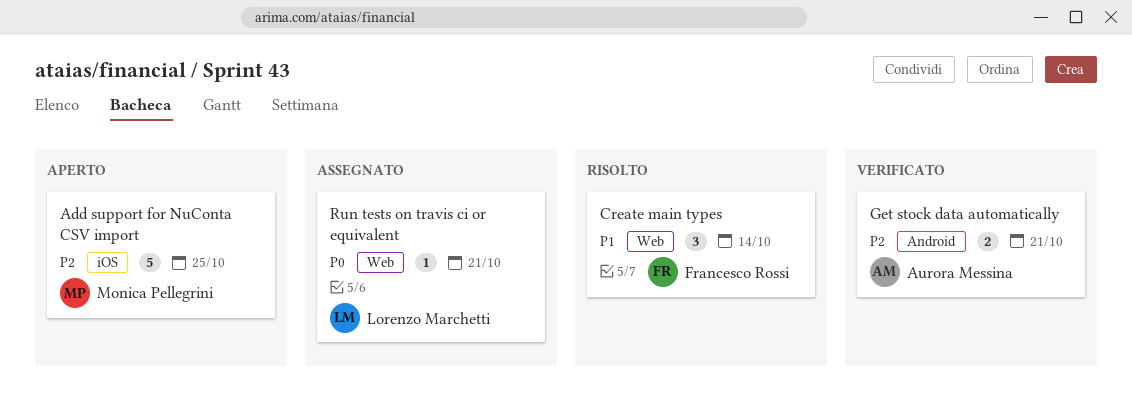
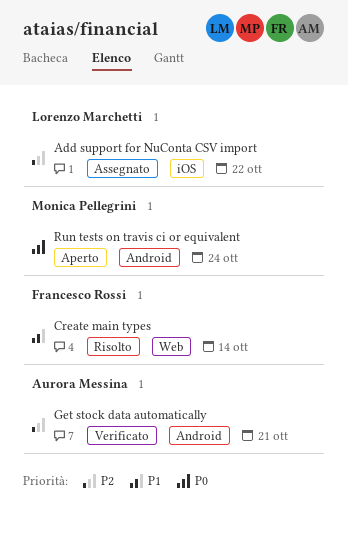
Add support for NuConta CSV import, status: Aperto -> Assegnato
Add support for NuConta CSV import, owner: Monica Pellegrini -> Lorenzo Marchetti
Add support for NuConta CSV import, due: Oct 25 -> Oct 22
Run tests on travis ci or equivalent, status: Assegnato -> Aperto
Run tests on travis ci or equivalent, owner: Lorenzo Marchetti -> Monica Pellegrini
Run tests on travis ci or equivalent, label: Web -> Android
Run tests on travis ci or equivalent, due: Oct 21 -> Oct 24

